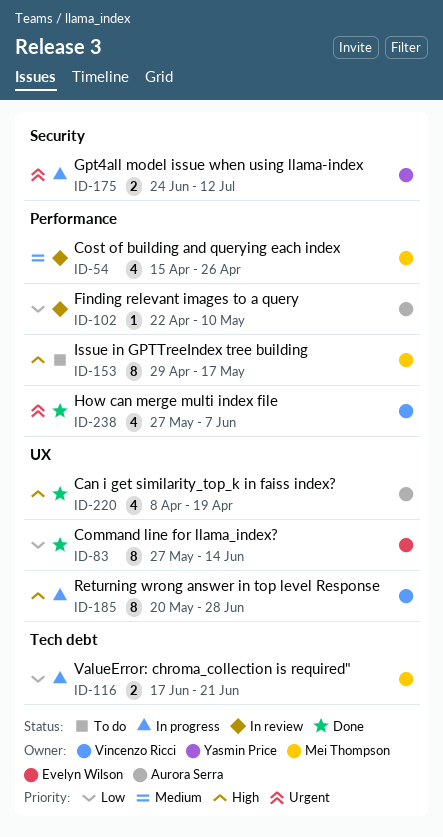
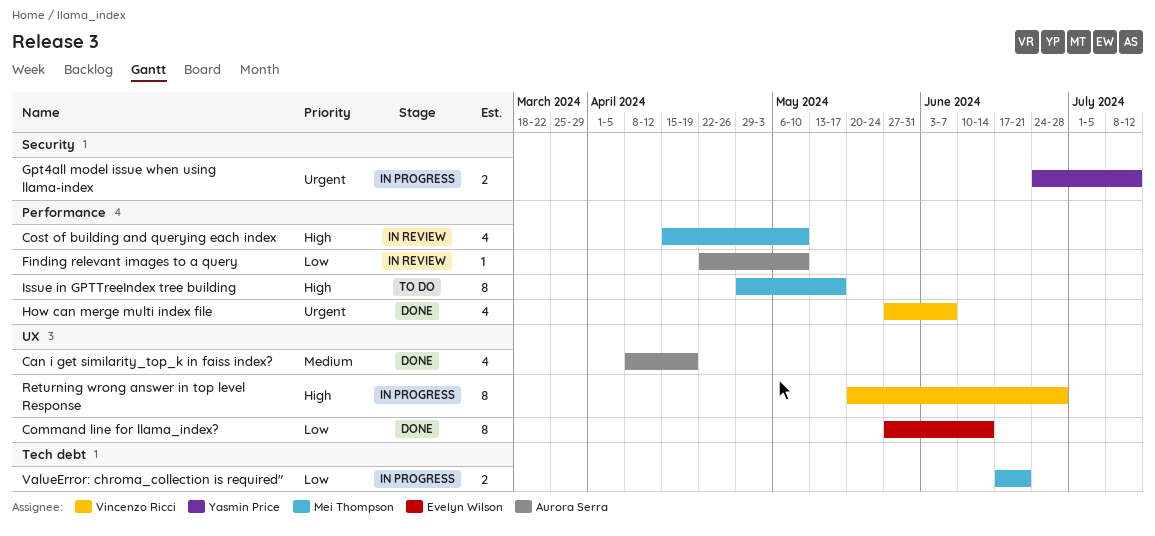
Can i get similarity_top_k in faiss index?, priority: High -> Medium
Cost of building and querying each index, priority: Medium -> High
Cost of building and querying each index, due: Apr 26 -> May 10

